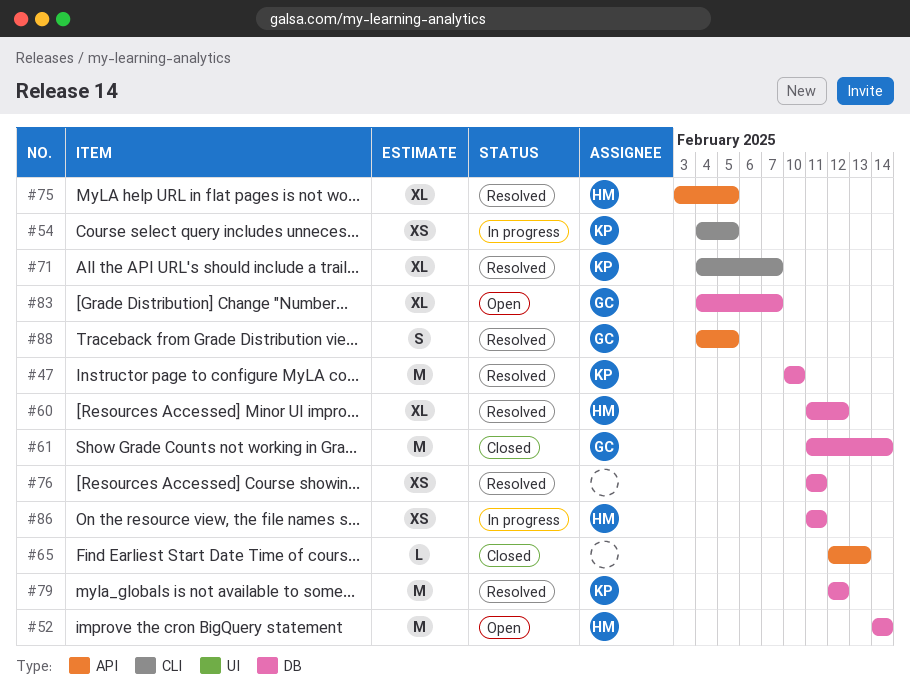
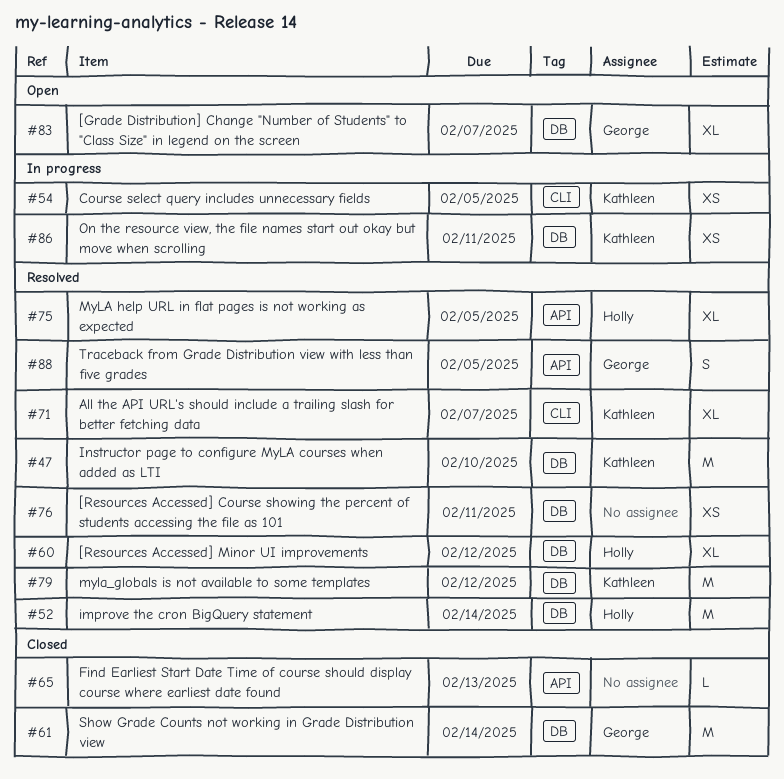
#52, status: Open -> Resolved
#86, owner: Holly -> Kathleen

